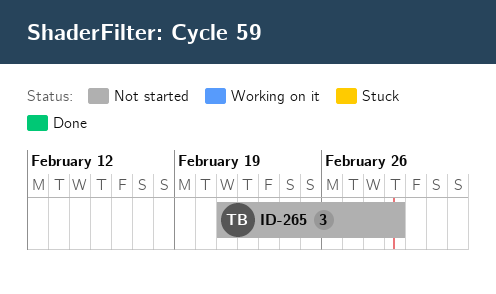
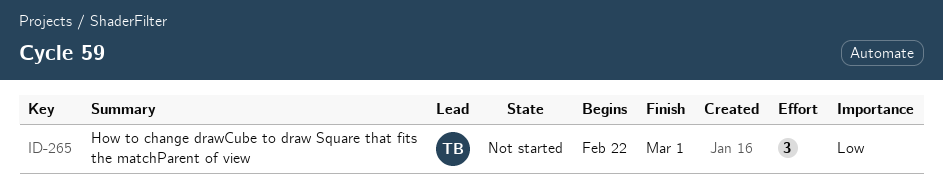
ID-265, start: Feb 21 -> Feb 22
ID-265, due: Feb 29 -> Mar 1

